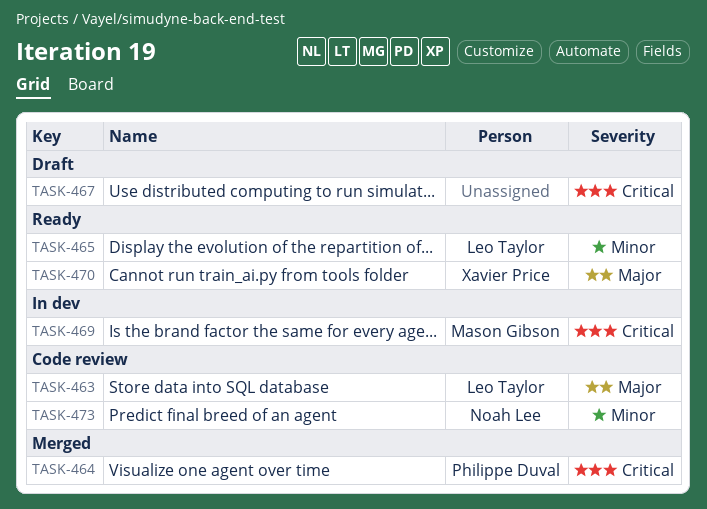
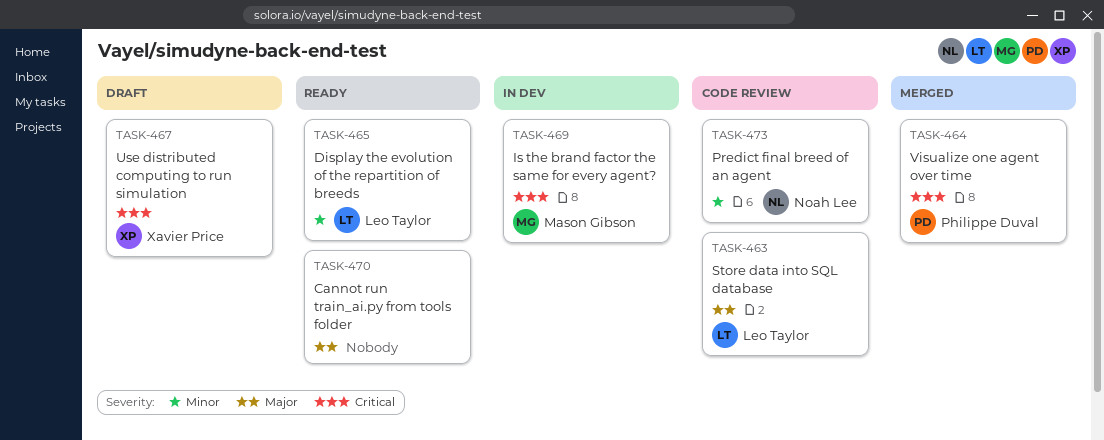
TASK-467, owner: none -> Xavier Price
TASK-470, owner: Xavier Price -> none

